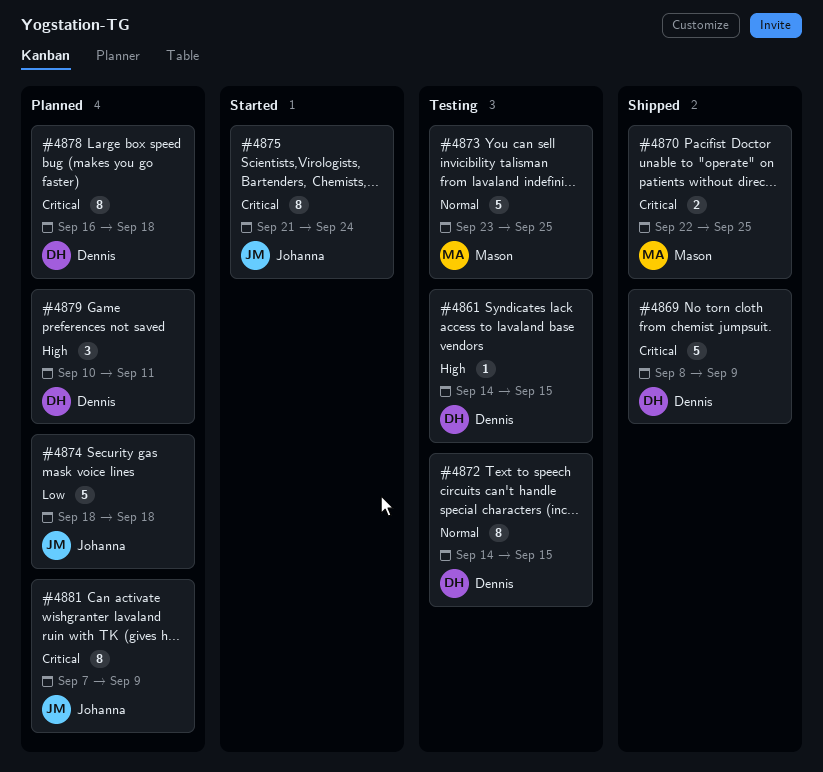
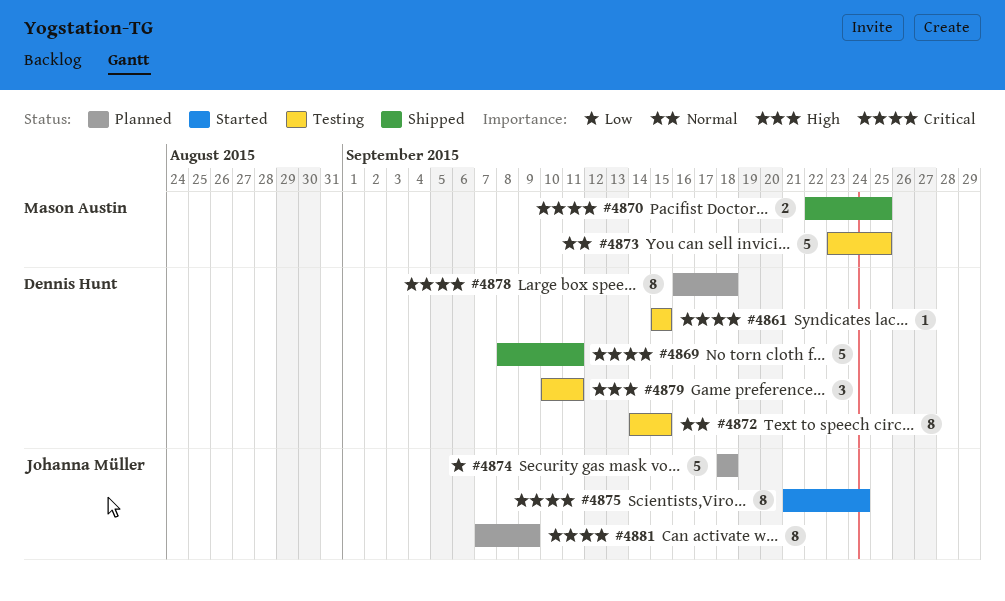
#4861, priority: High -> Critical
#4861, start: Sep 14 -> Sep 15
#4869, due: Sep 9 -> Sep 11
#4879, status: Planned -> Testing

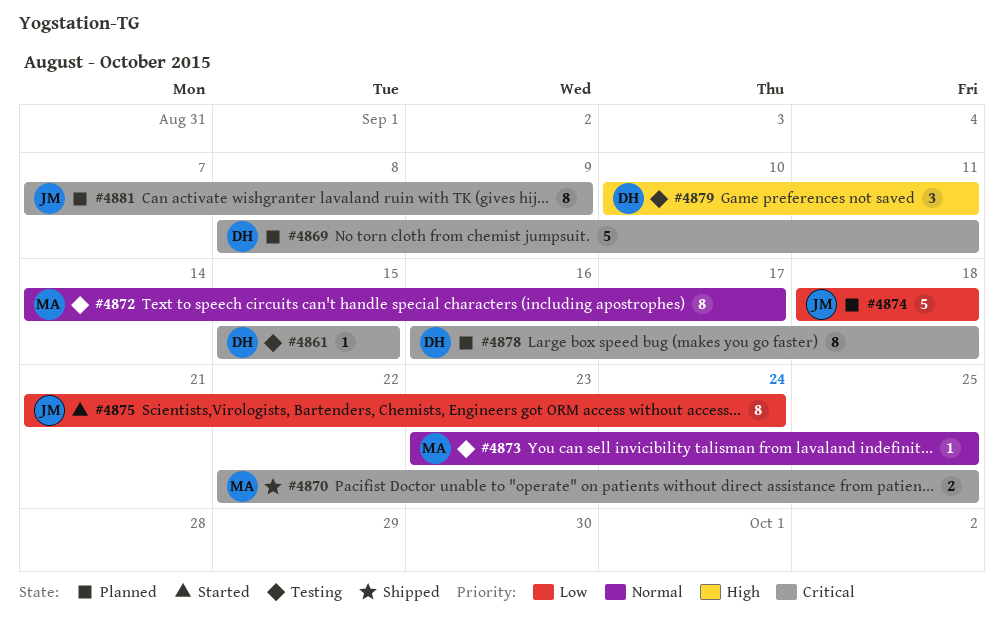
#4869, status: Shipped -> Planned
#4872, owner: Dennis Hunt -> Mason Austin
#4872, due: Sep 15 -> Sep 17
#4873, estimate: 5 -> 1
#4875, priority: Critical -> Low

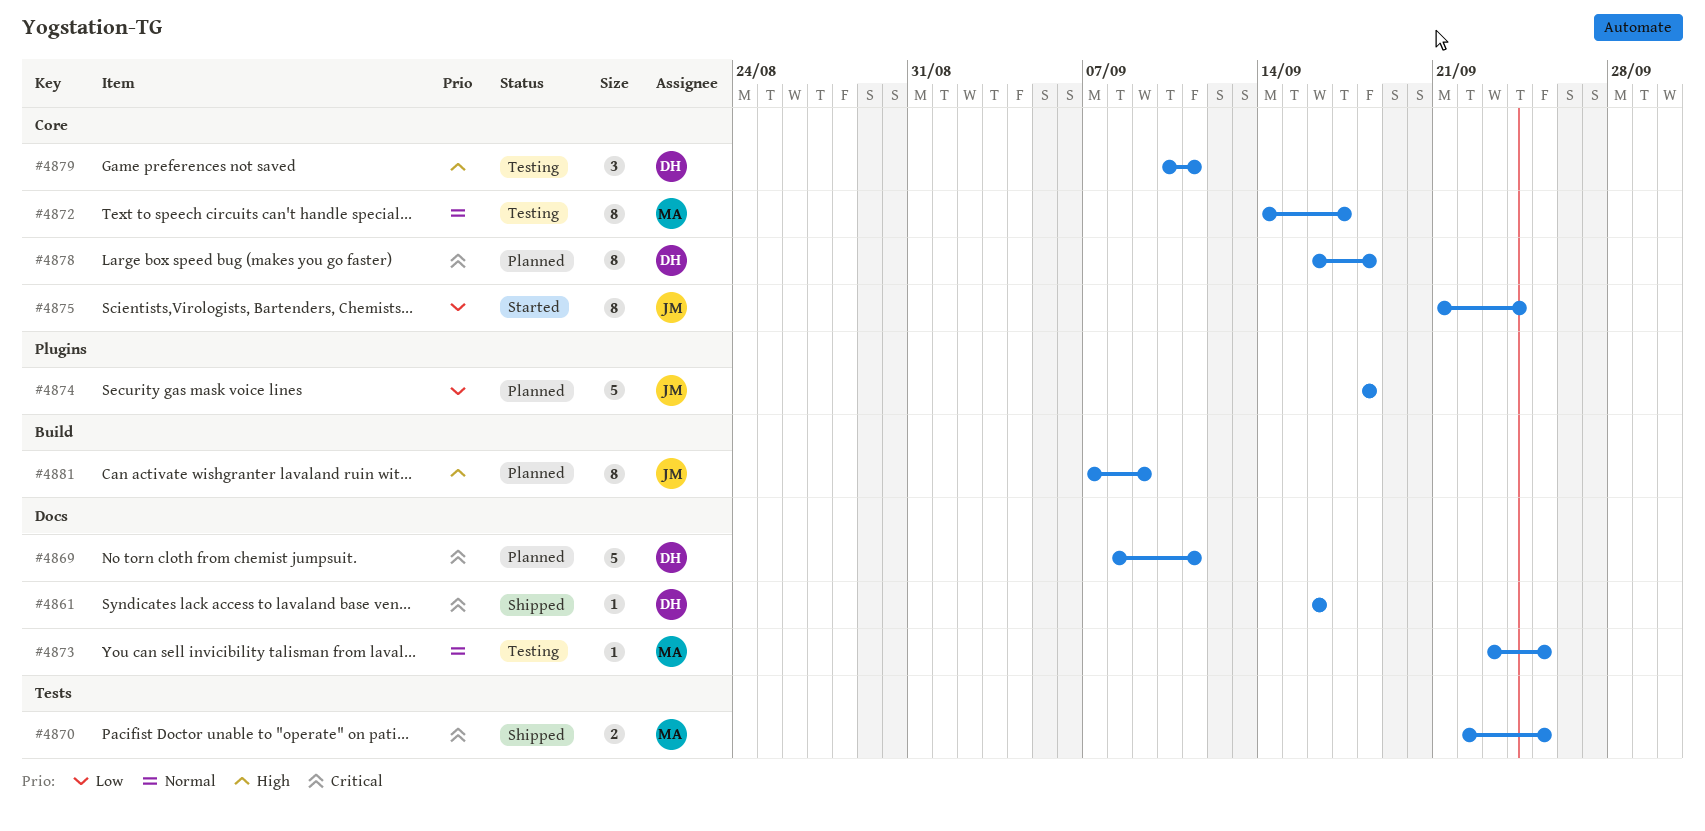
#4861, status: Testing -> Shipped
#4861, start: Sep 15 -> Sep 16
#4861, due: Sep 15 -> Sep 16
#4881, priority: Critical -> High

